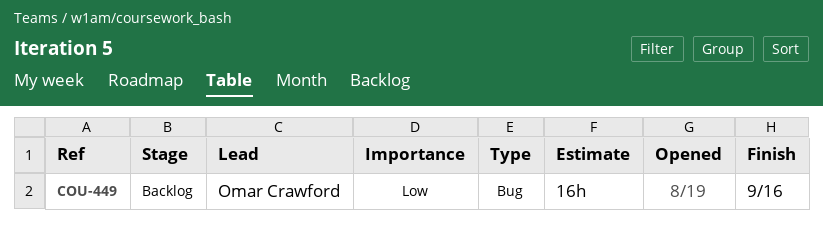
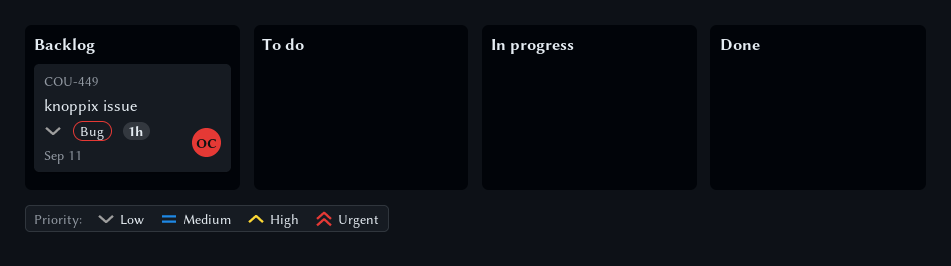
COU-449, estimate: 16h -> 1h
COU-449, due: Sep 16 -> Sep 11

